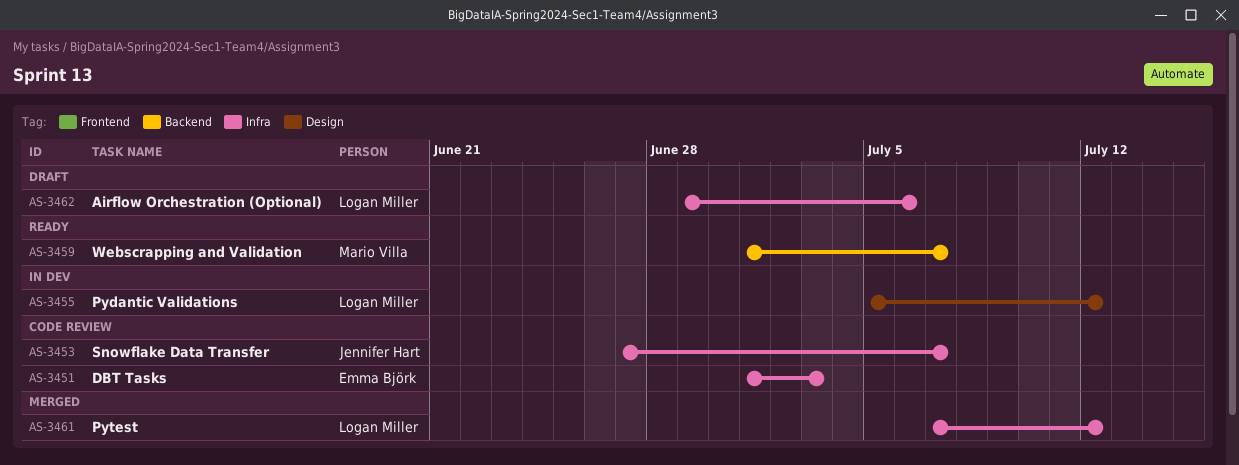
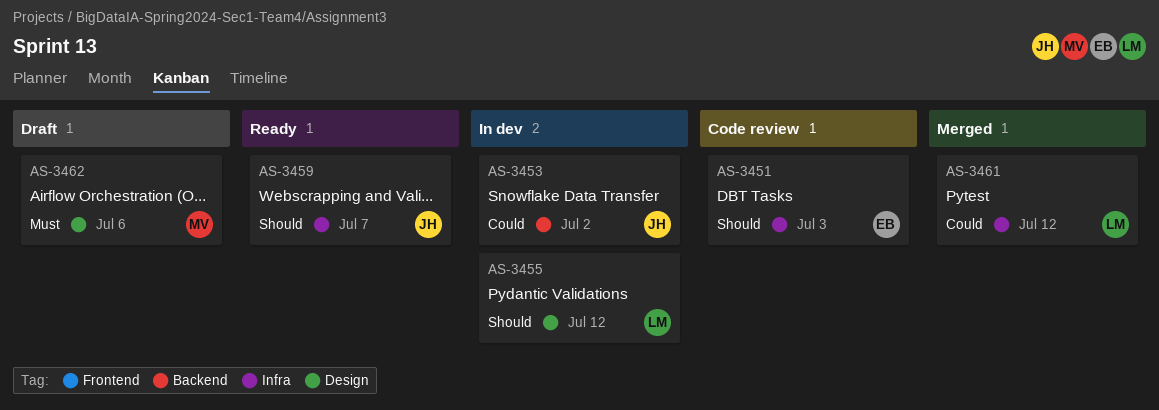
AS-3453, status: Code review -> In dev
AS-3453, label: Infra -> Backend
AS-3453, due: Jul 7 -> Jul 2
AS-3459, owner: Mario Villa -> Jennifer Hart
AS-3459, label: Backend -> Infra
AS-3462, owner: Logan Miller -> Mario Villa
AS-3462, label: Infra -> Design

